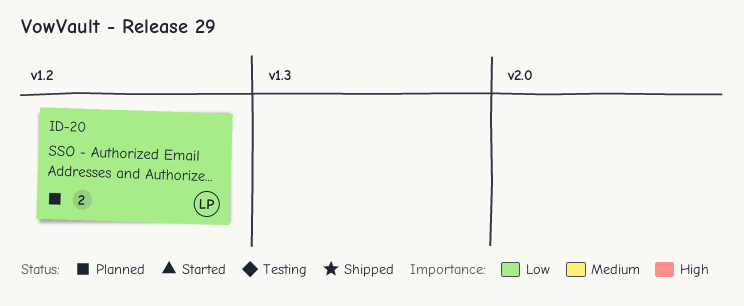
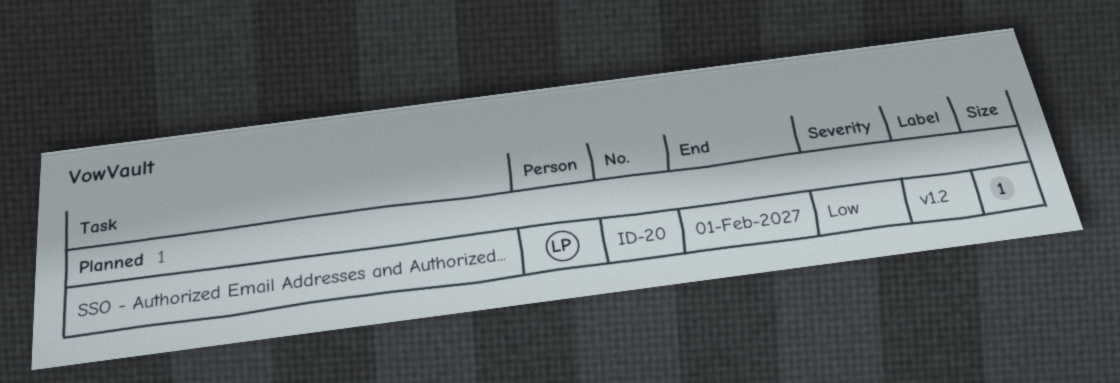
ID-20, estimate: 2 -> 1

